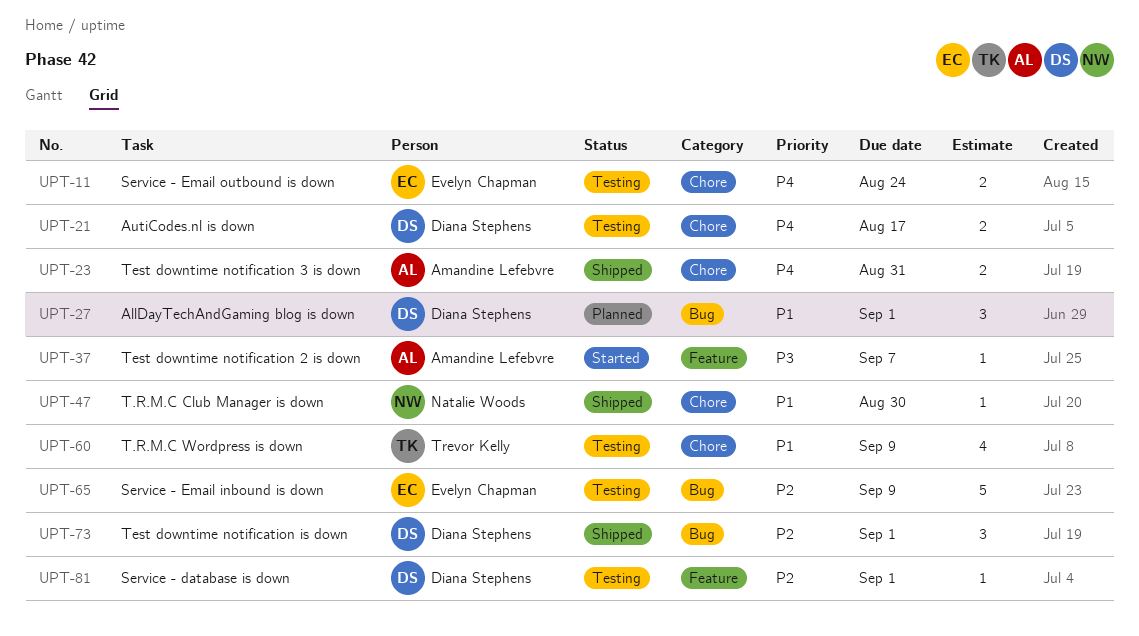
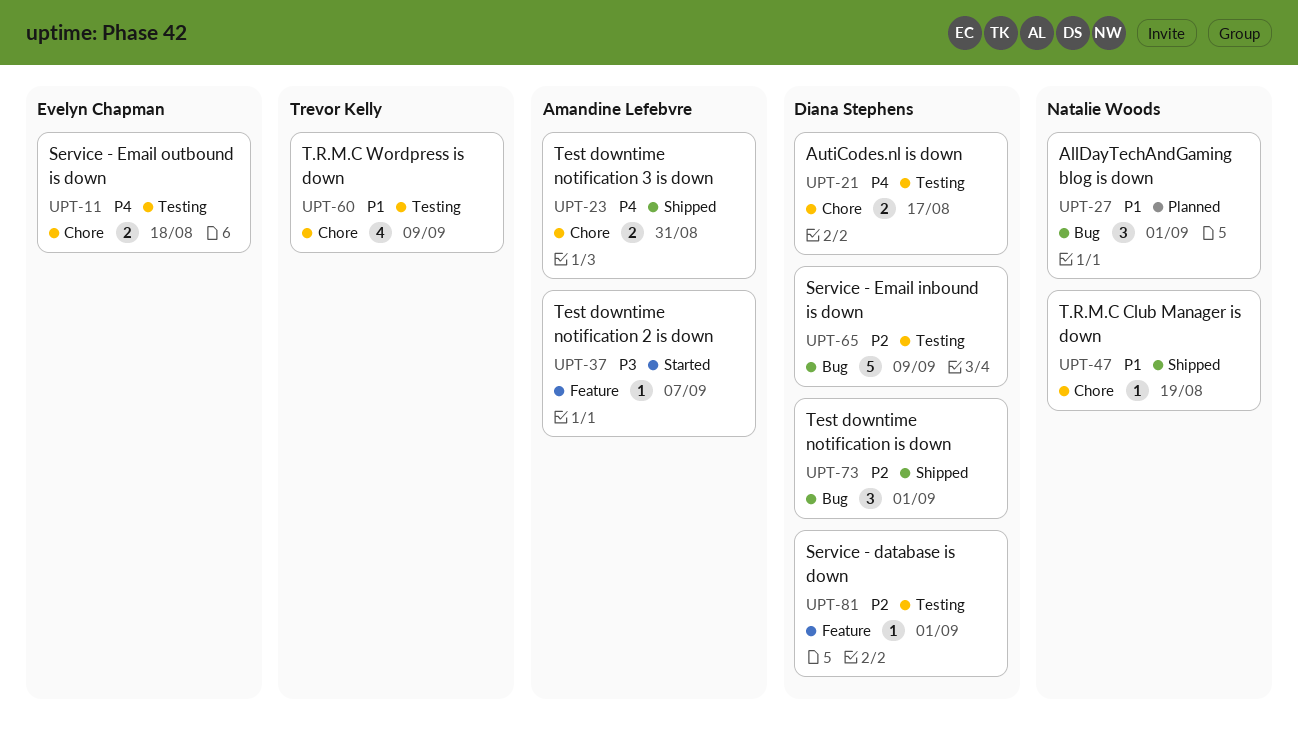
UPT-11, due: Aug 24 -> Aug 18
UPT-27, owner: Diana Stephens -> Natalie Woods
UPT-47, due: Aug 30 -> Aug 19
UPT-65, owner: Evelyn Chapman -> Diana Stephens

